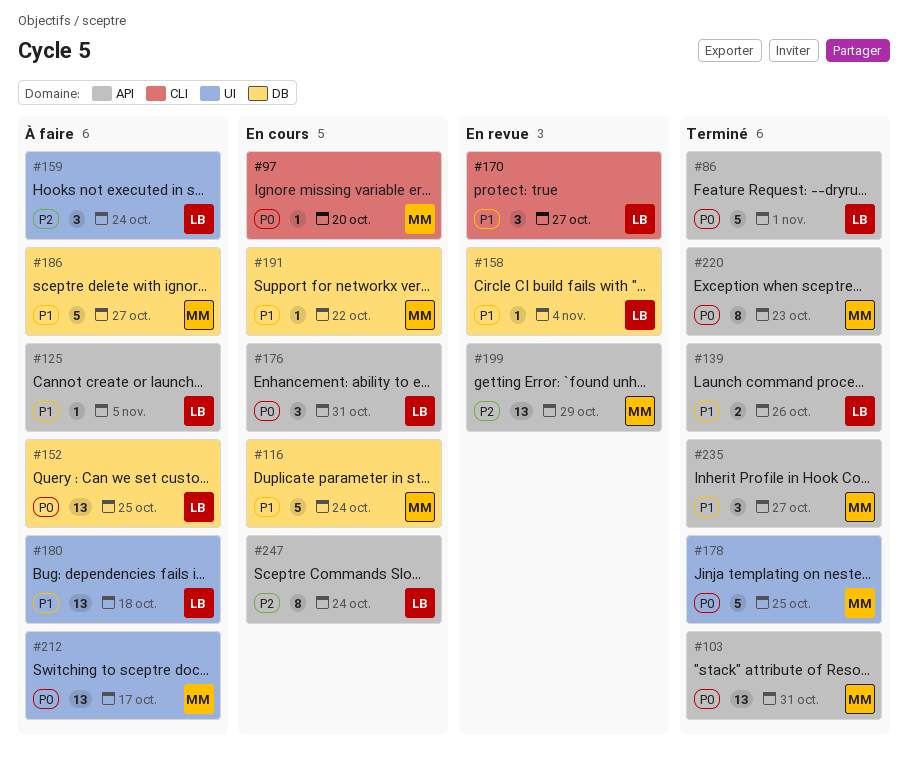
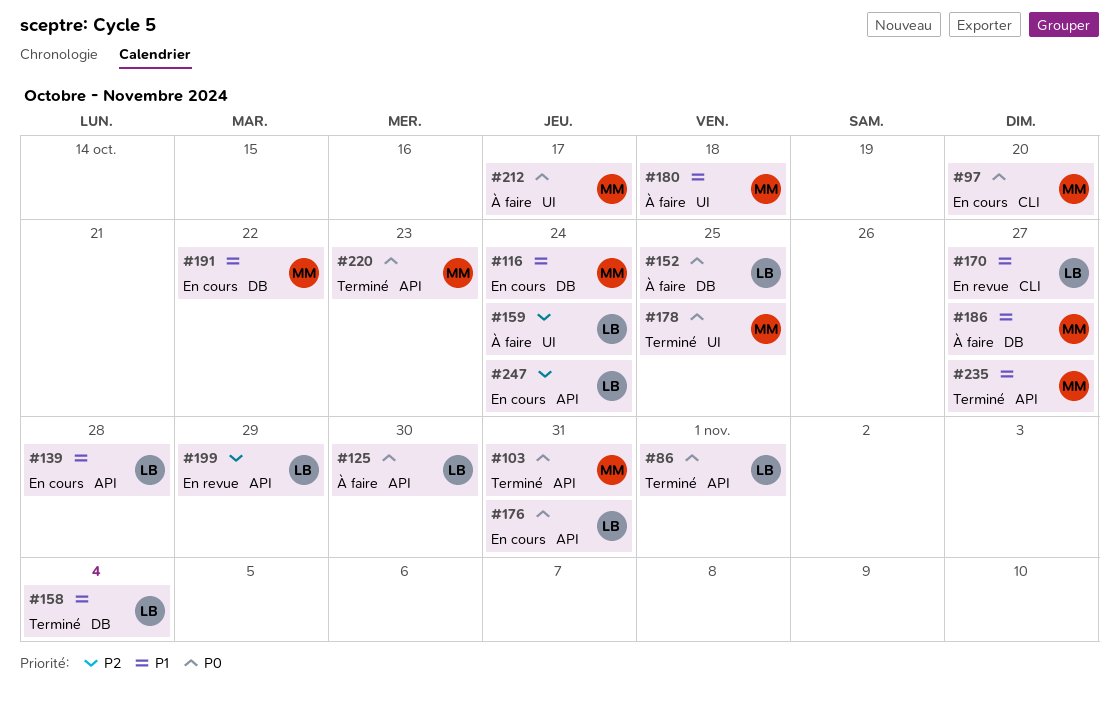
#125, priority: P1 -> P0
#125, due: Nov 5 -> Oct 30
#139, status: Terminé -> En cours
#139, due: Oct 26 -> Oct 28
#158, status: En revue -> Terminé
#180, owner: LB -> MM
#199, owner: MM -> LB

